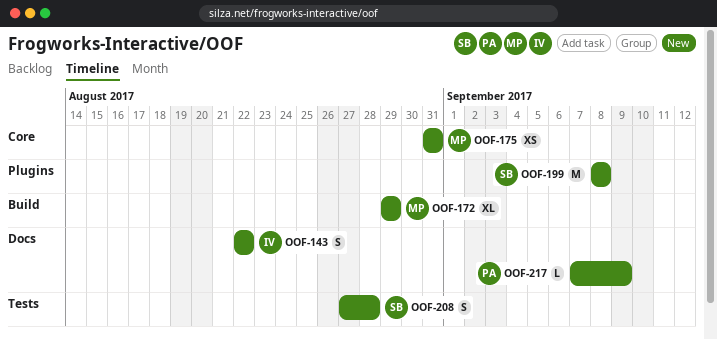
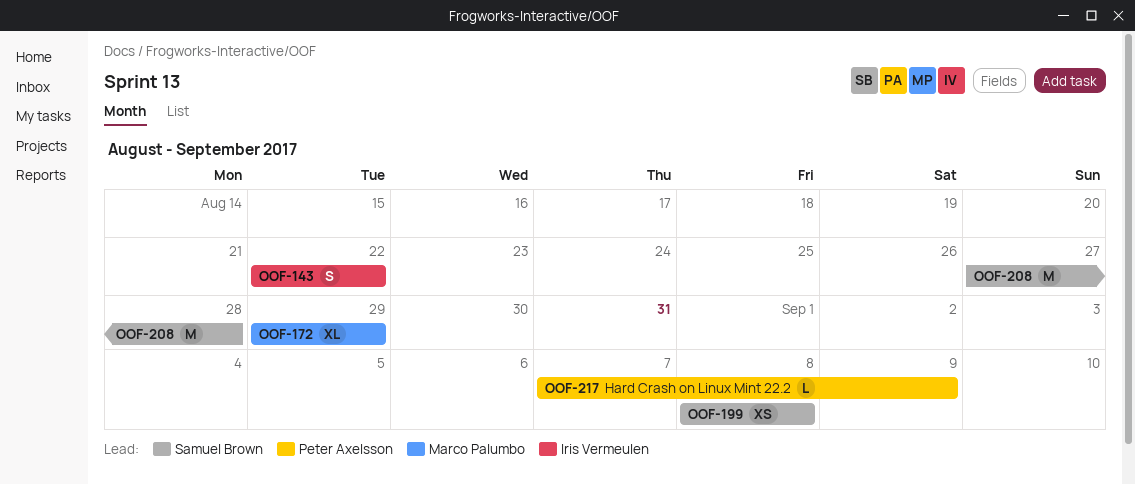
OOF-175: present -> none
OOF-199, estimate: M -> XS
OOF-208, estimate: S -> M

